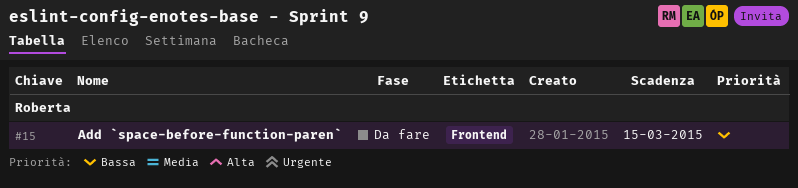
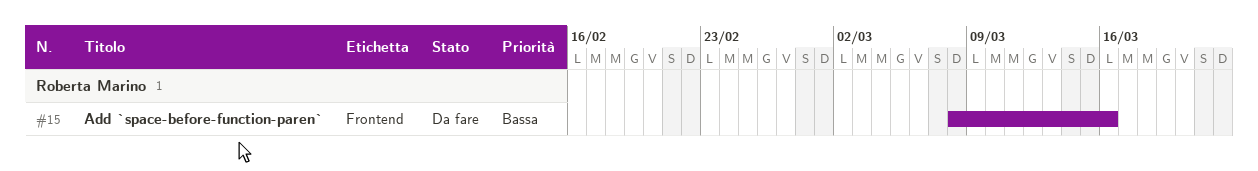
#15, due: Mar 15 -> Mar 16

